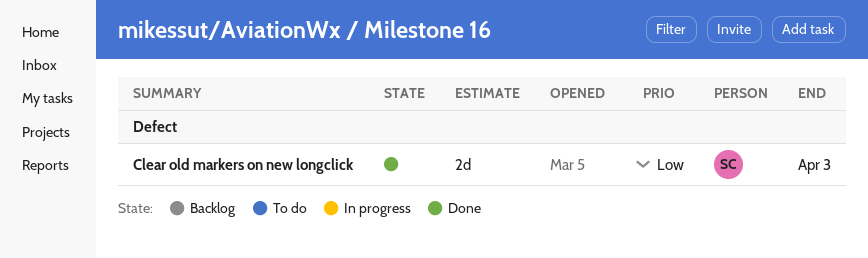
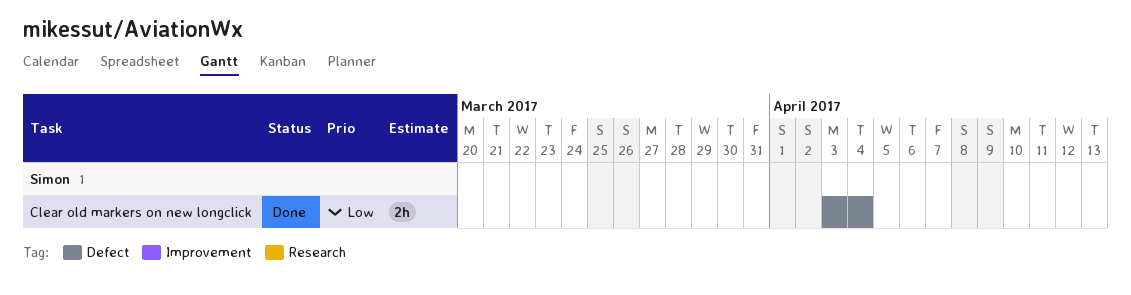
Clear old markers on new longclick, estimate: 2d -> 2h
Clear old markers on new longclick, due: Apr 3 -> Apr 4

